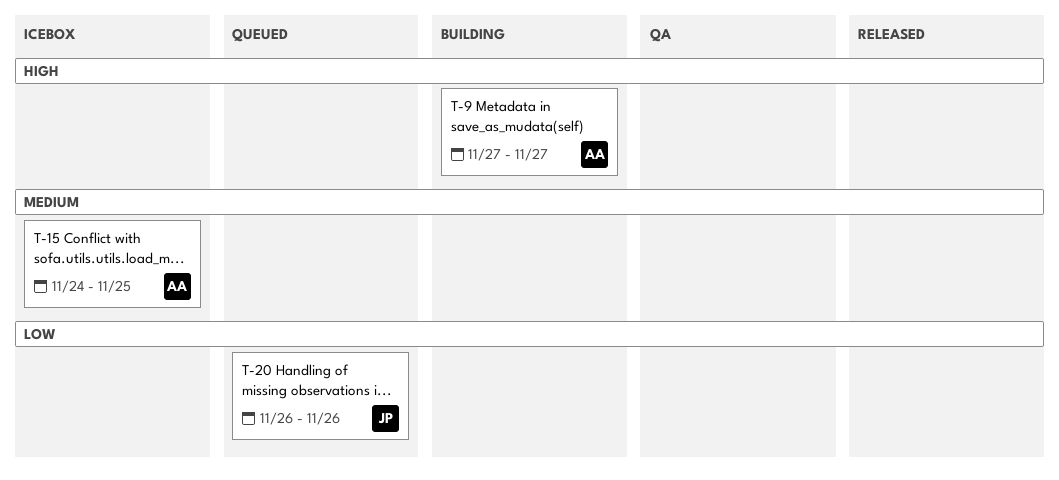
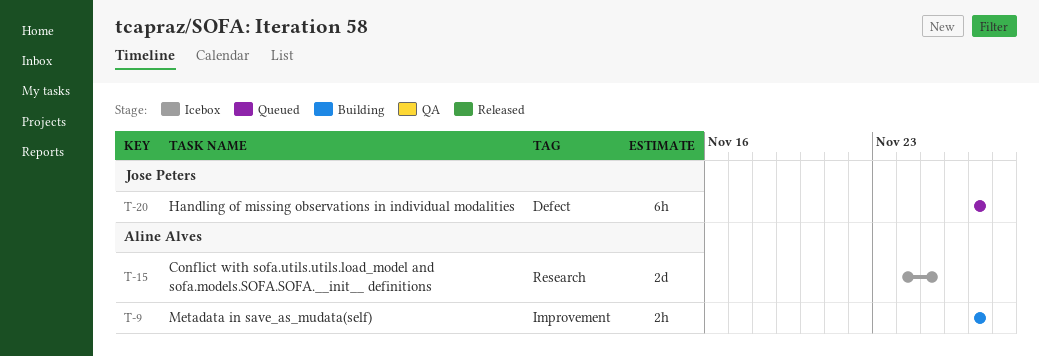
T-20, start: Nov 26 -> Nov 27
T-20, due: Nov 26 -> Nov 27

